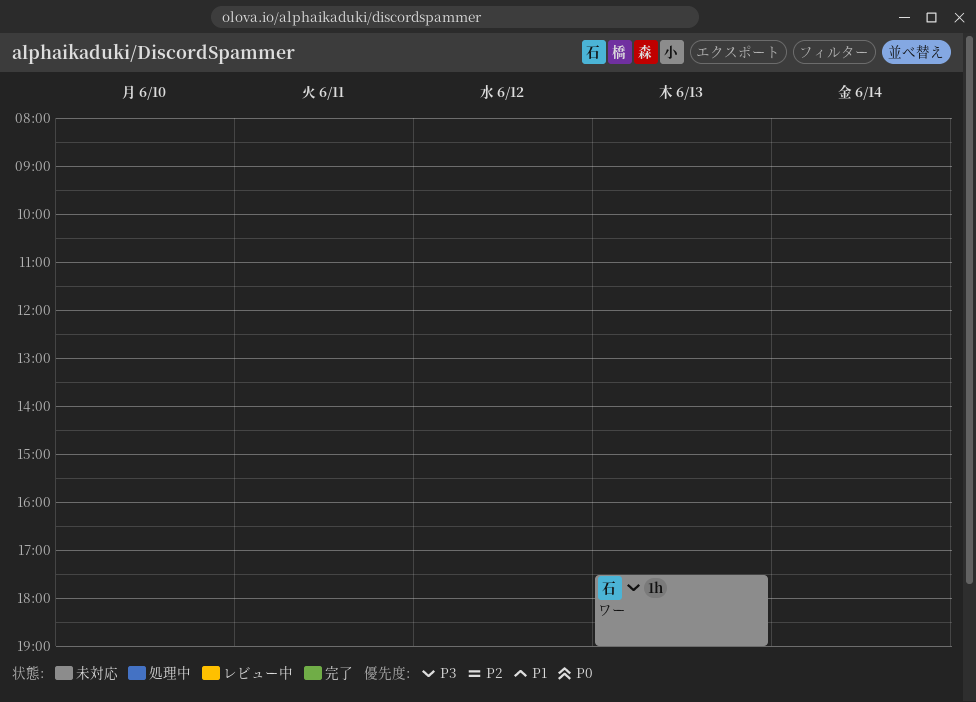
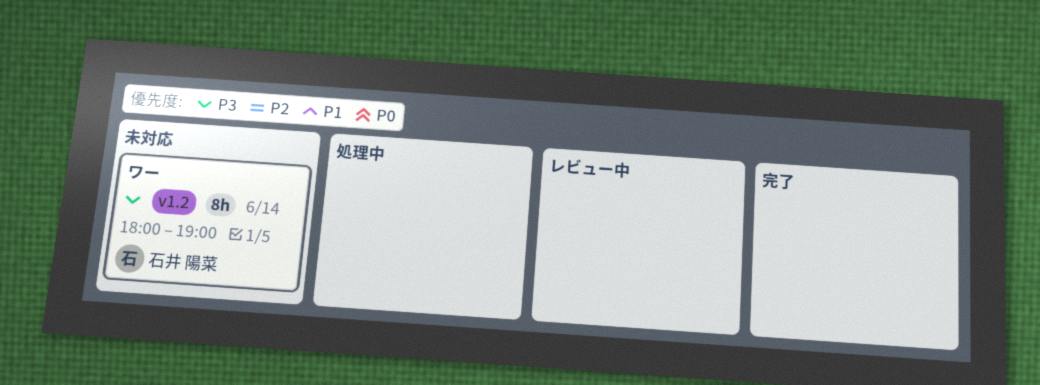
ワー, estimate: 1h -> 8h
ワー, day: Jun 13 -> Jun 14
ワー, begins: 17:30 -> 18:00

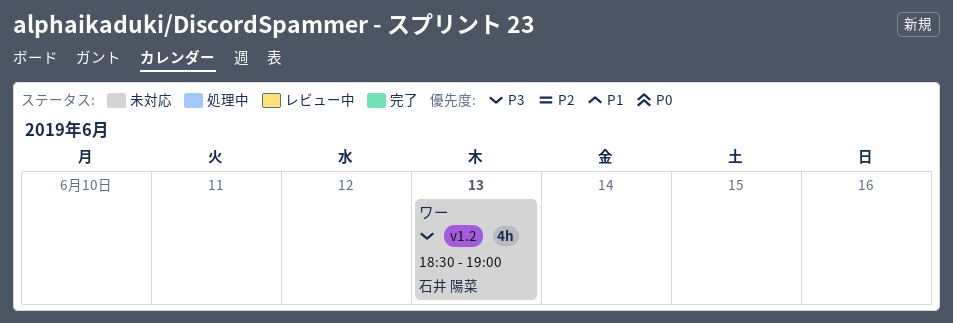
ワー, estimate: 8h -> 4h
ワー, day: Jun 14 -> Jun 13
ワー, begins: 18:00 -> 18:30

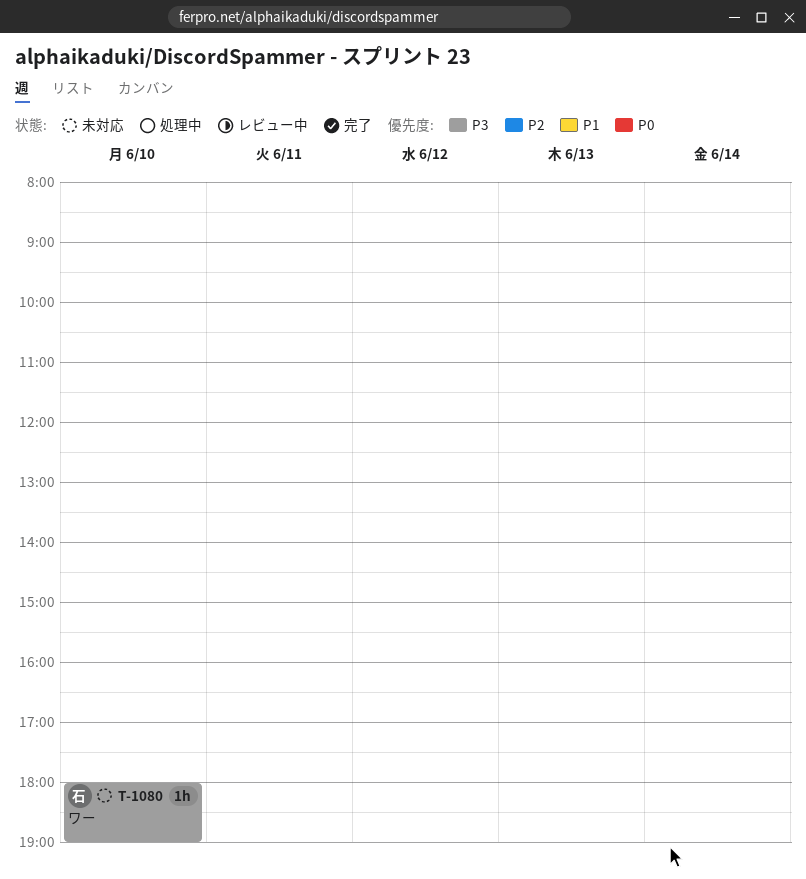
ワー, estimate: 4h -> 1h
ワー, day: Jun 13 -> Jun 10
ワー, begins: 18:30 -> 18:00

